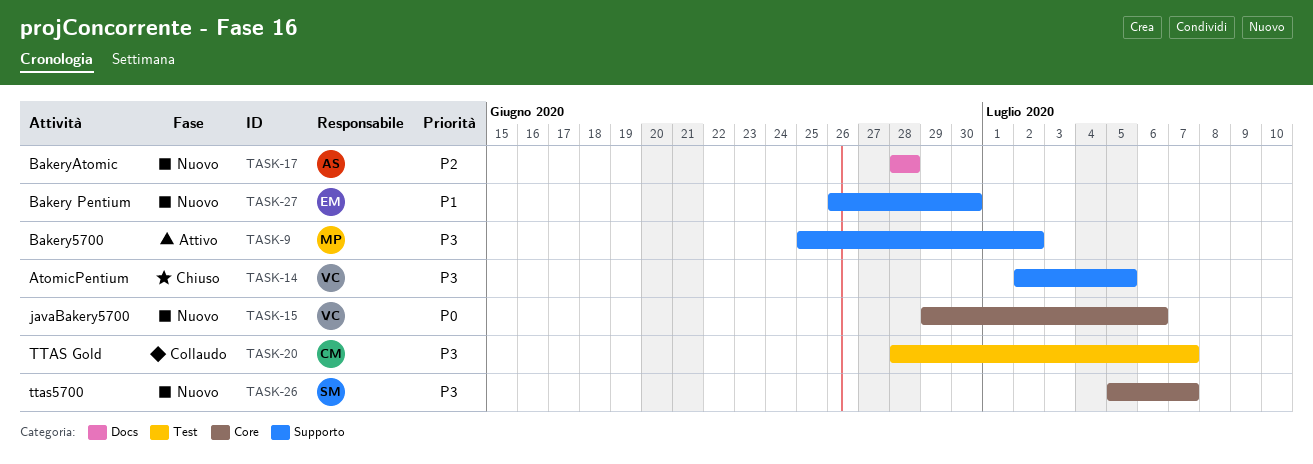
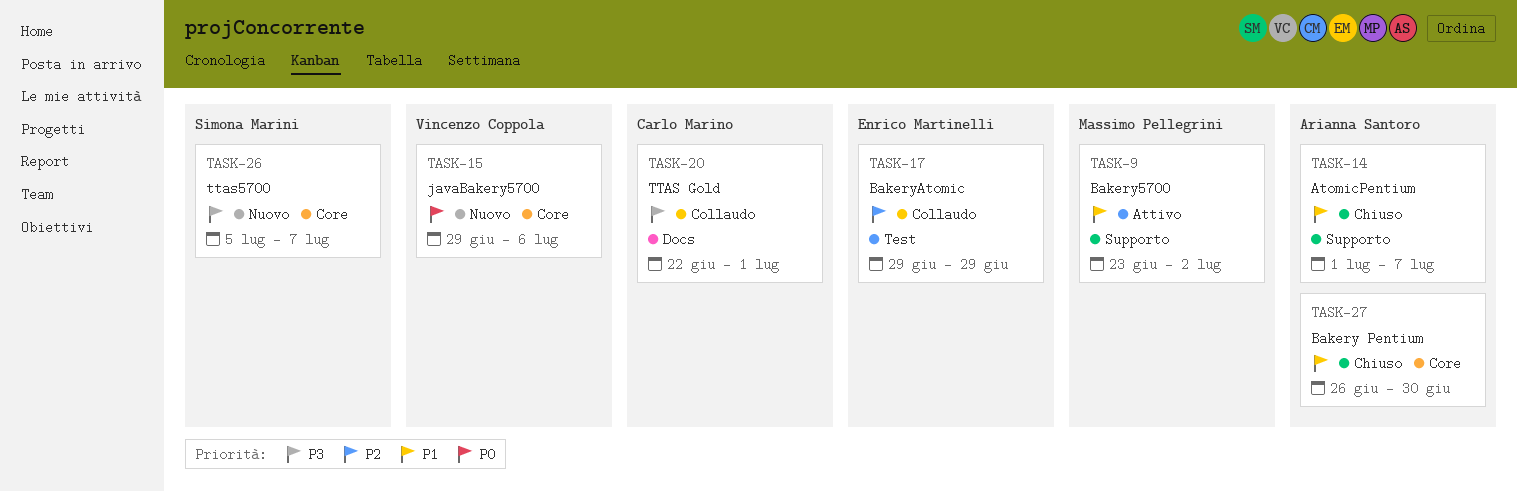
TASK-9, priority: P3 -> P1
TASK-9, start: Jun 25 -> Jun 23
TASK-14, owner: Vincenzo Coppola -> Arianna Santoro
TASK-14, priority: P3 -> P1
TASK-14, start: Jul 2 -> Jul 1
TASK-14, due: Jul 5 -> Jul 7
TASK-17, status: Nuovo -> Collaudo
TASK-17, owner: Arianna Santoro -> Enrico Martinelli
TASK-17, label: Docs -> Test
TASK-17, start: Jun 28 -> Jun 29
TASK-17, due: Jun 28 -> Jun 29
TASK-20, label: Test -> Docs
TASK-20, start: Jun 28 -> Jun 22
TASK-20, due: Jul 7 -> Jul 1
TASK-27, status: Nuovo -> Chiuso
TASK-27, owner: Enrico Martinelli -> Arianna Santoro
TASK-27, label: Supporto -> Core

